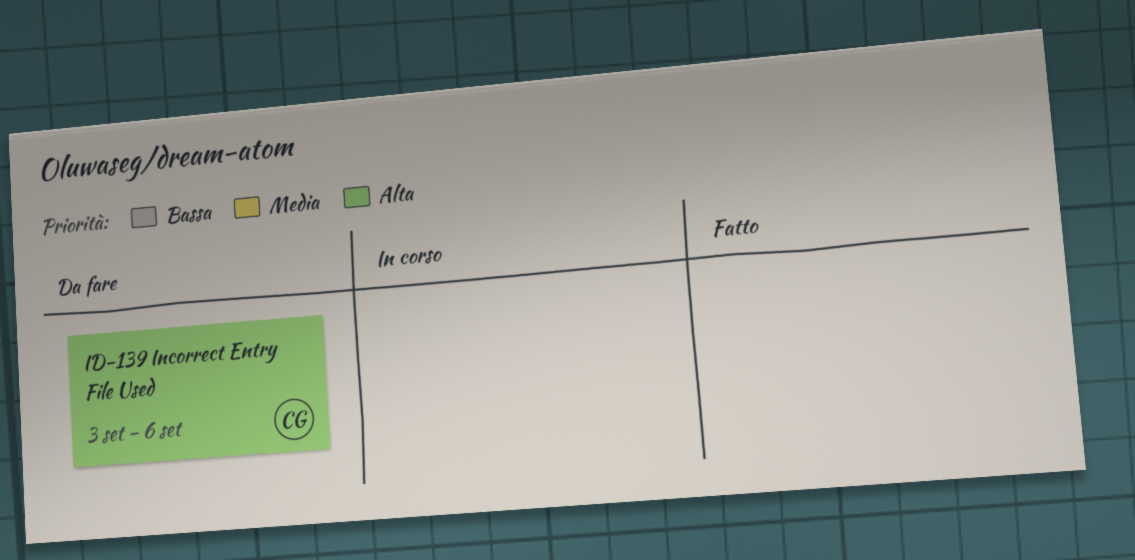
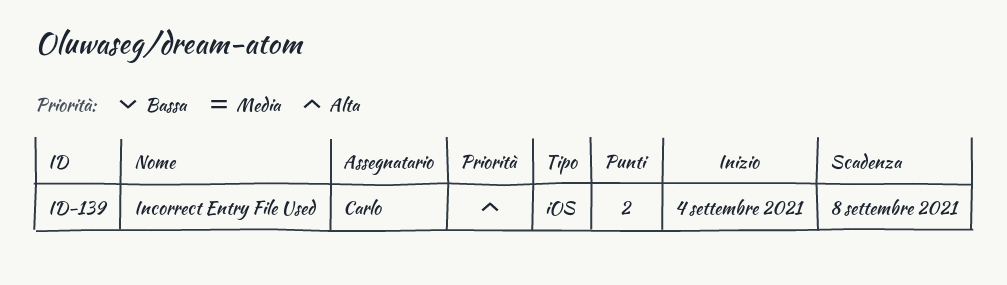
ID-139, start: Sep 3 -> Sep 4
ID-139, due: Sep 6 -> Sep 8

